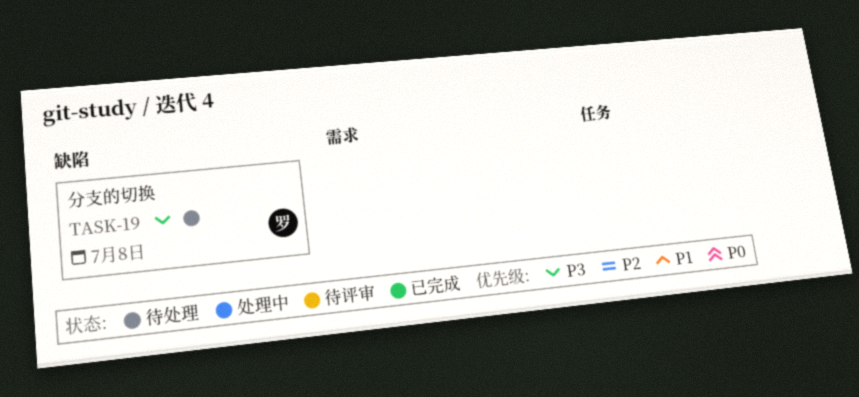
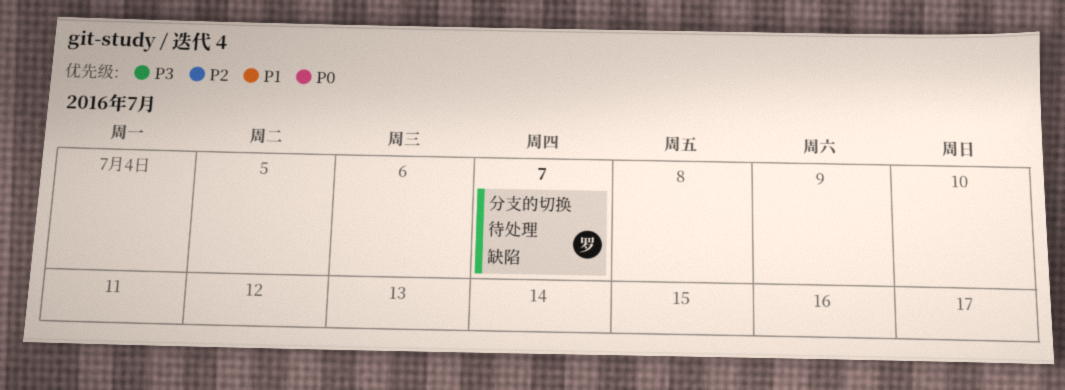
分支的切换, due: Jul 8 -> Jul 7

